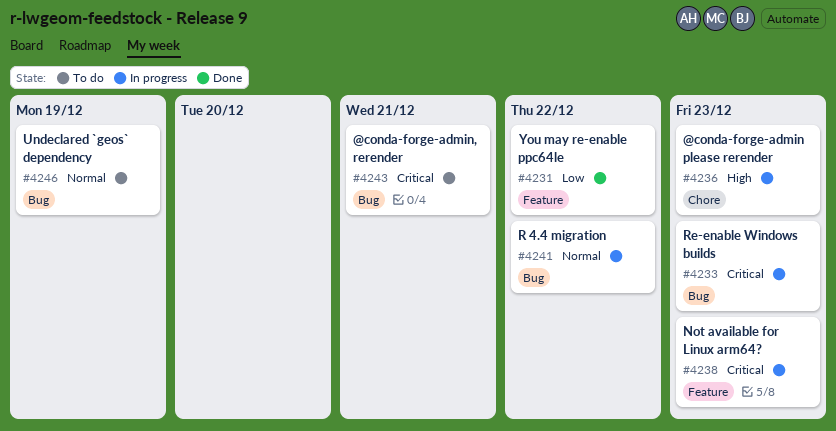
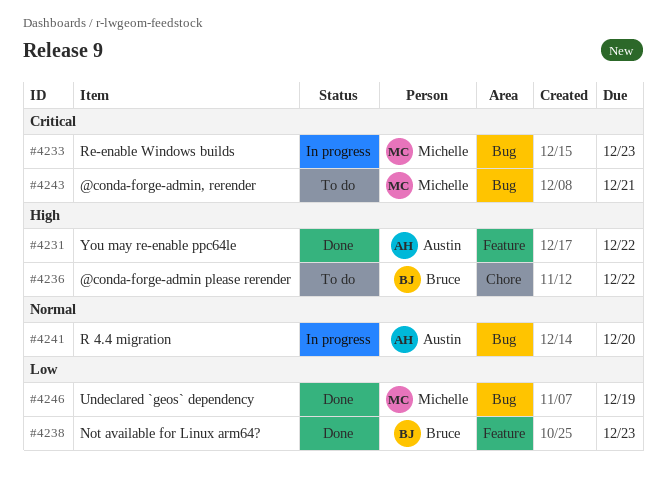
#4231, priority: Low -> High
#4236, status: In progress -> To do
#4236, due: Dec 23 -> Dec 22
#4238, status: In progress -> Done
#4238, priority: Critical -> Low
#4241, due: Dec 22 -> Dec 20
#4246, status: To do -> Done
#4246, priority: Normal -> Low

